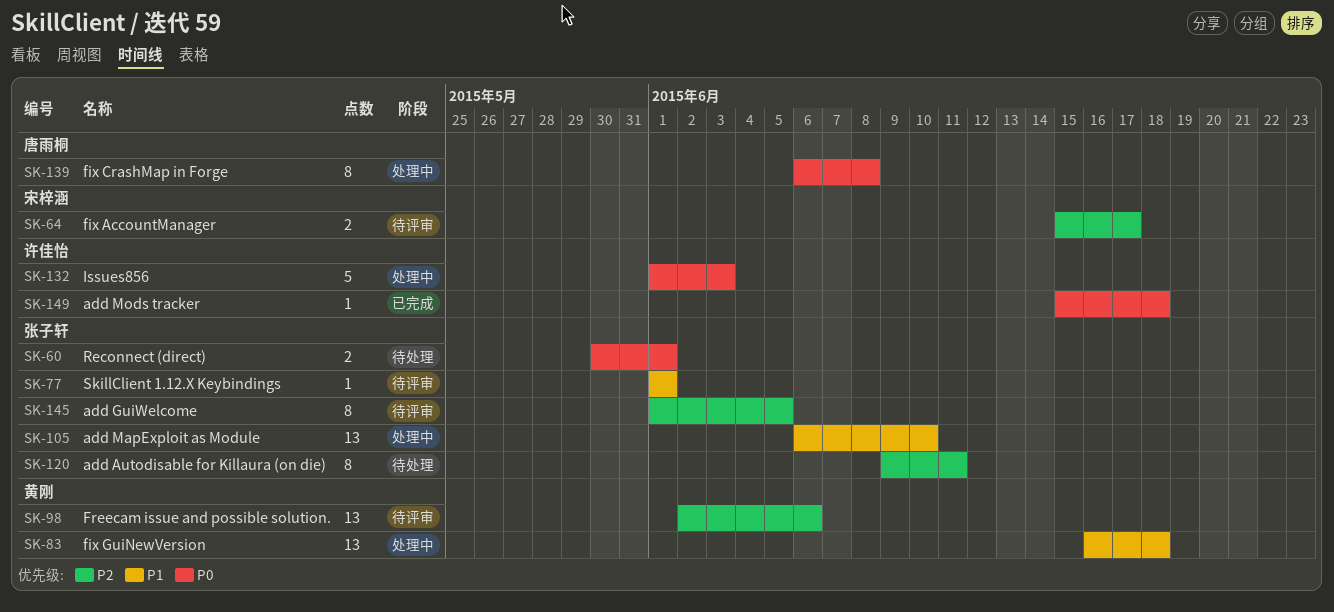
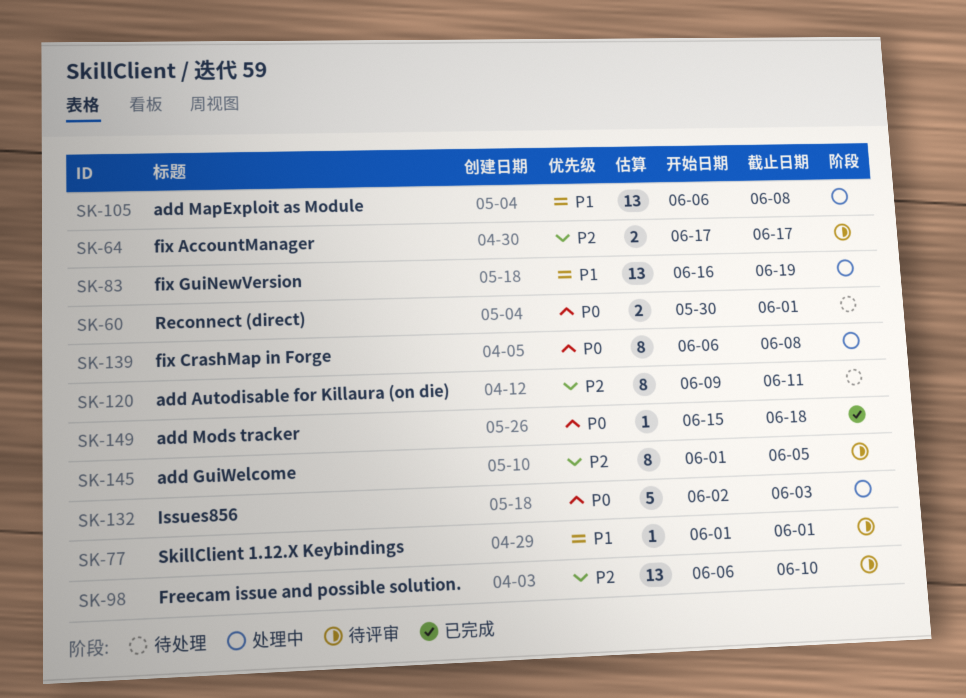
SK-64, start: Jun 15 -> Jun 17
SK-83, due: Jun 18 -> Jun 19
SK-98, start: Jun 2 -> Jun 6
SK-98, due: Jun 6 -> Jun 10
SK-105, due: Jun 10 -> Jun 8
SK-132, start: Jun 1 -> Jun 2

